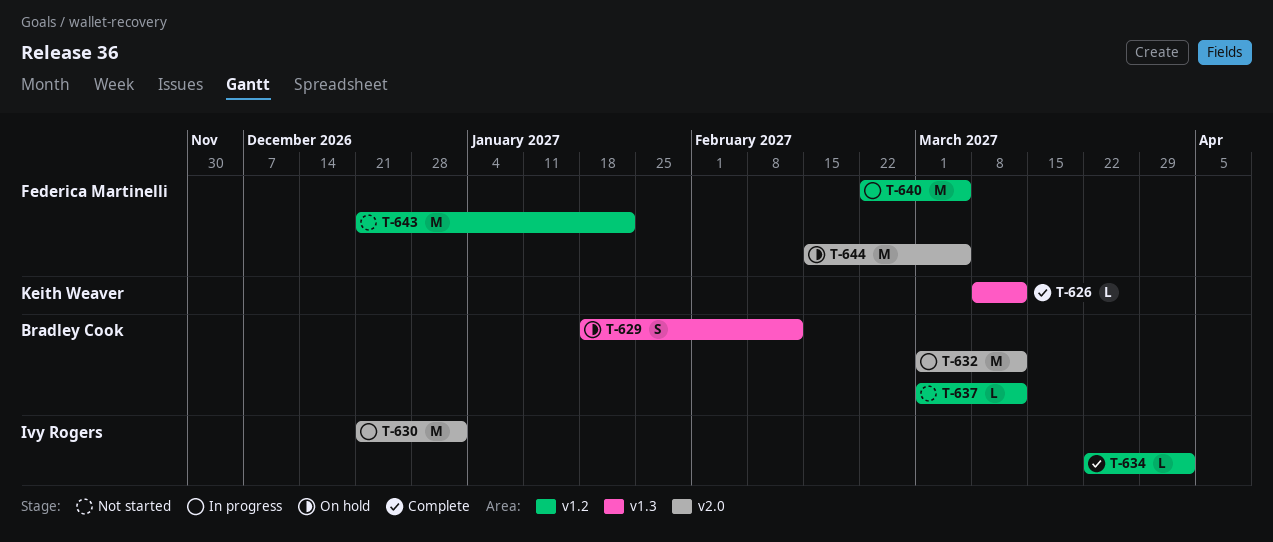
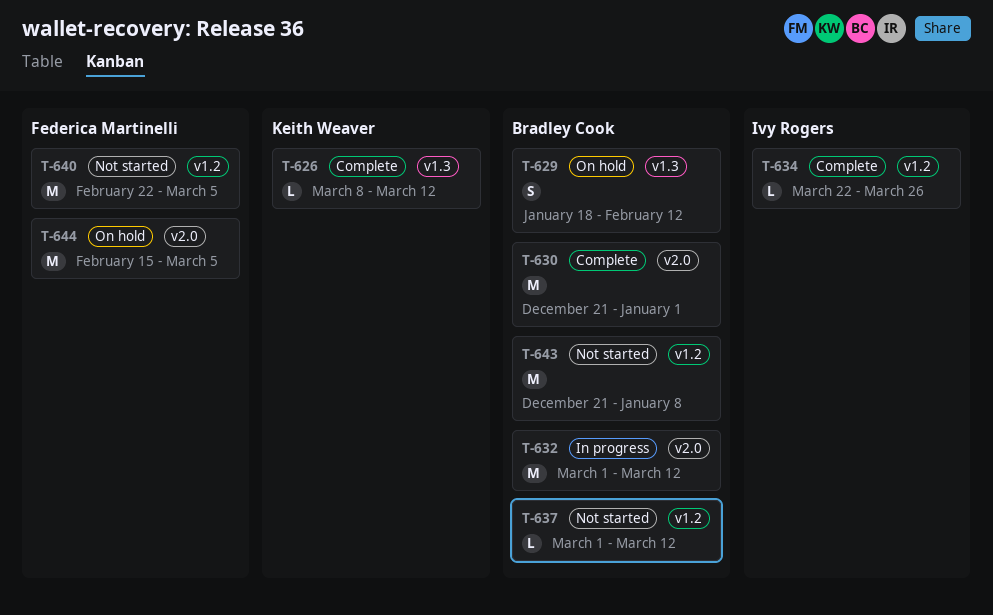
T-630, status: In progress -> Complete
T-630, owner: Ivy Rogers -> Bradley Cook
T-634, due: Apr 2 -> Mar 26
T-640, status: In progress -> Not started
T-643, owner: Federica Martinelli -> Bradley Cook
T-643, due: Jan 22 -> Jan 8

